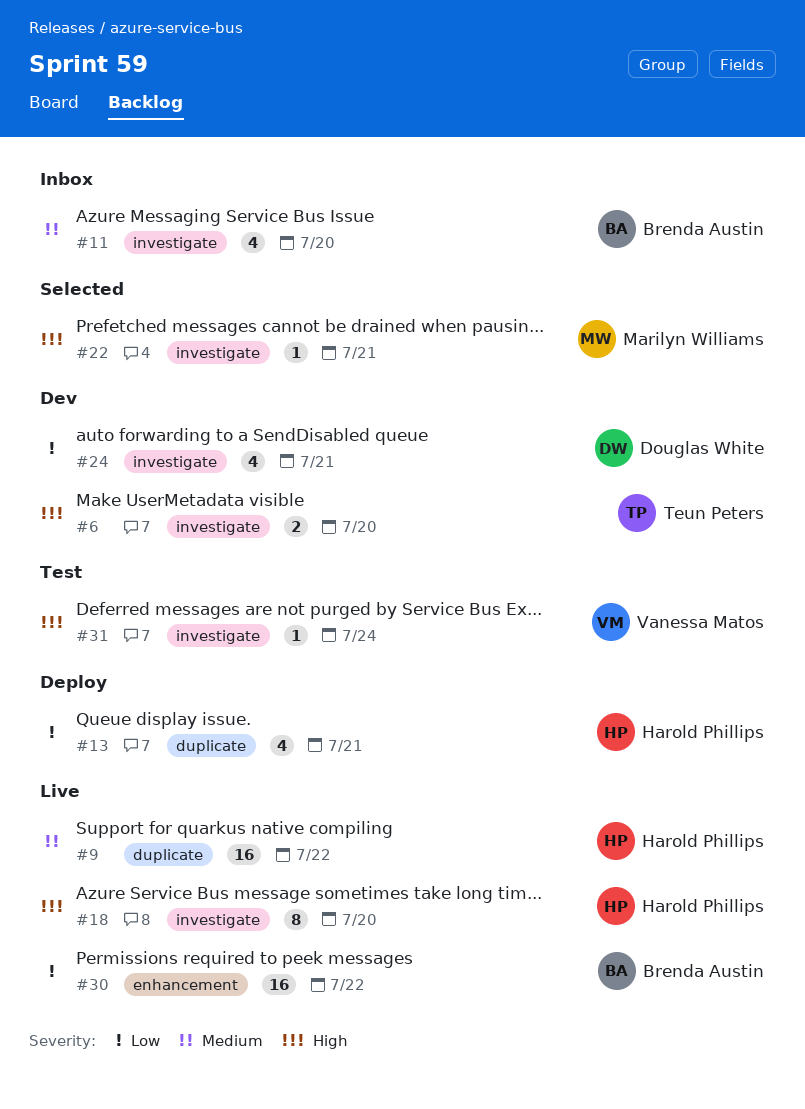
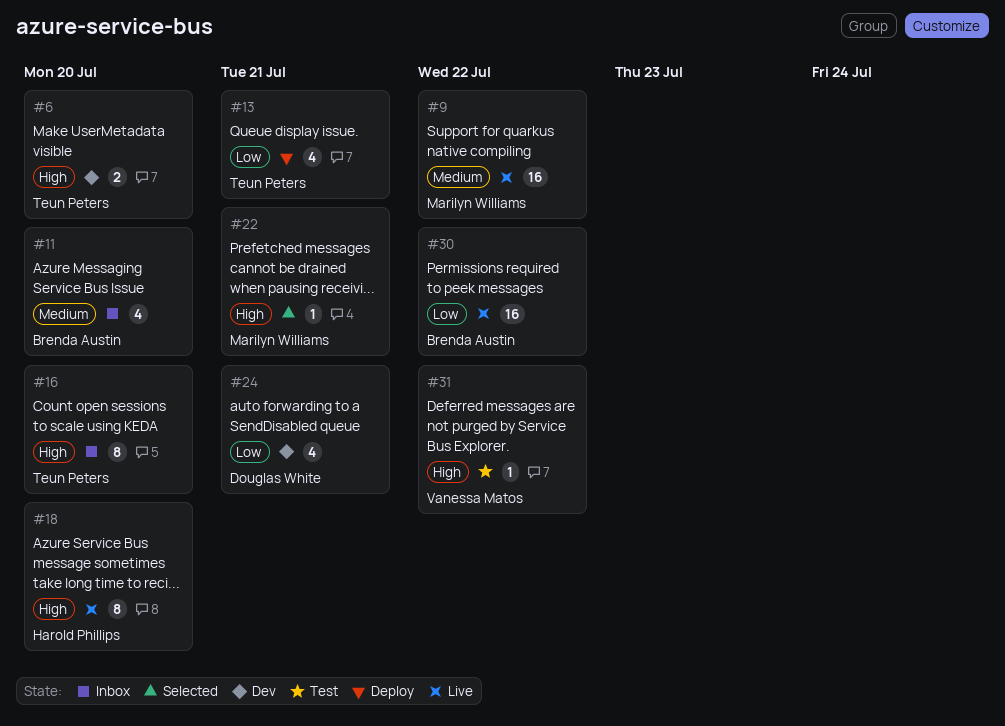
#9, owner: Harold Phillips -> Marilyn Williams
#13, owner: Harold Phillips -> Teun Peters
#16: none -> present
#31, due: Jul 24 -> Jul 22

